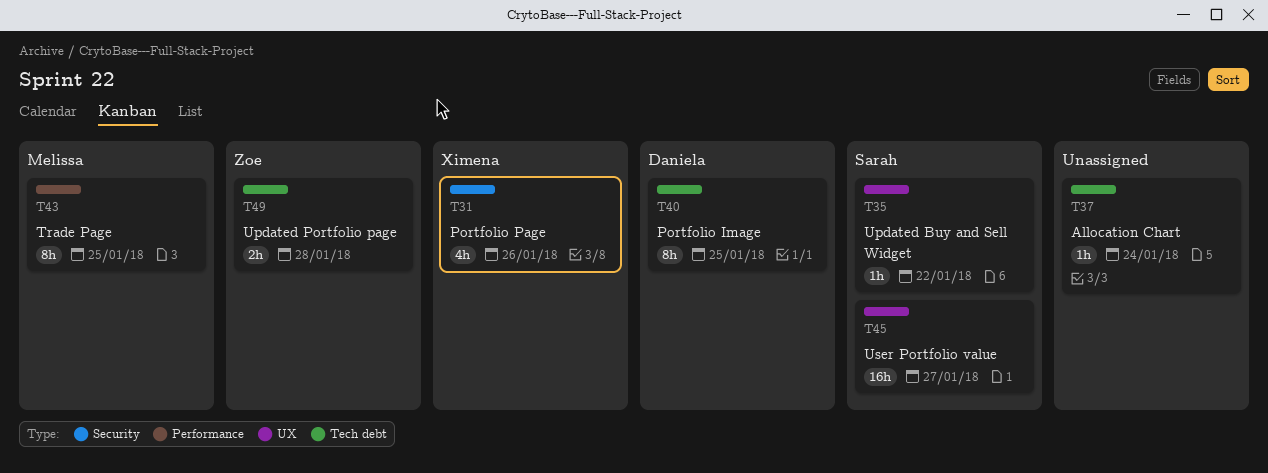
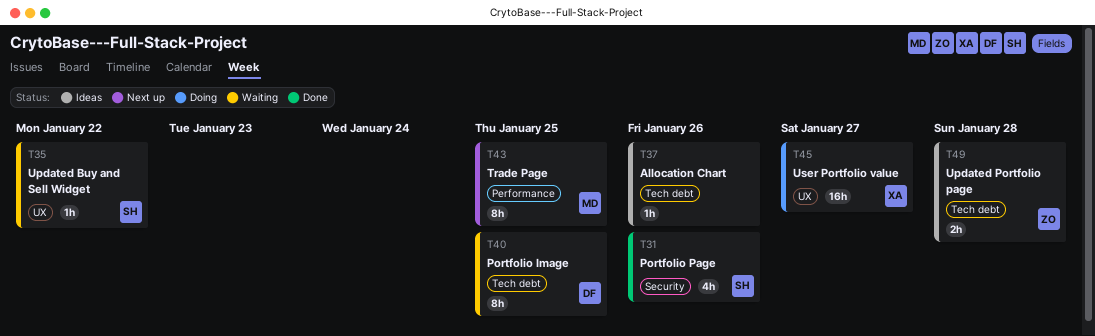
T31, owner: Ximena -> Sarah
T37, due: Jan 24 -> Jan 26
T45, owner: Sarah -> Ximena

